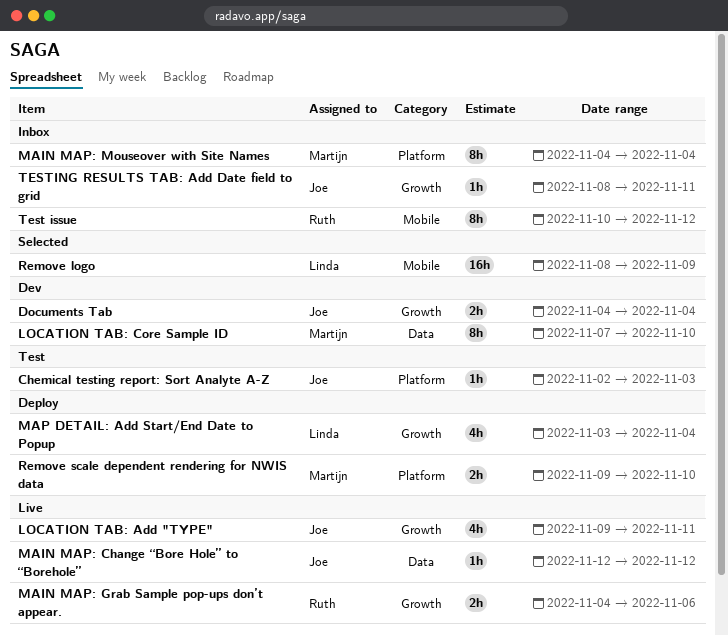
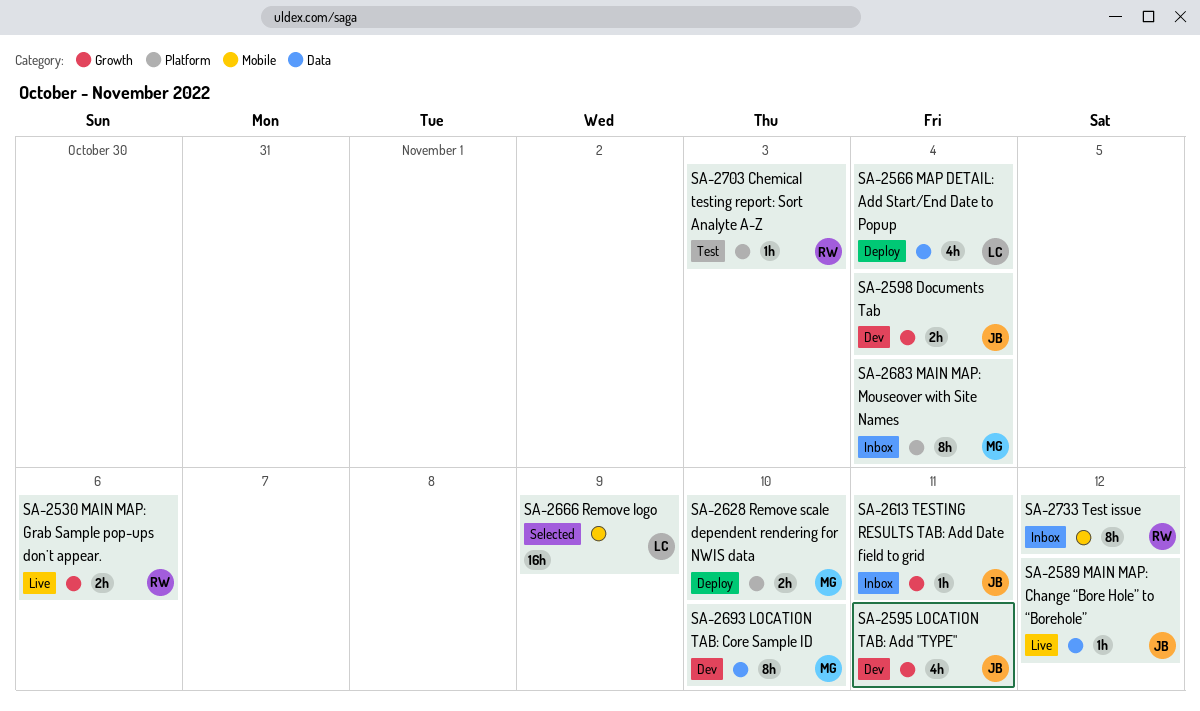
Chemical testing report: Sort Analyte A-Z, owner: Joe -> Ruth
LOCATION TAB: Add "TYPE", status: Live -> Dev
MAP DETAIL: Add Start/End Date to Popup, label: Growth -> Data

